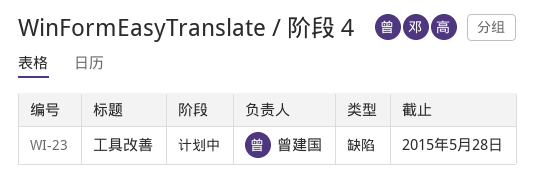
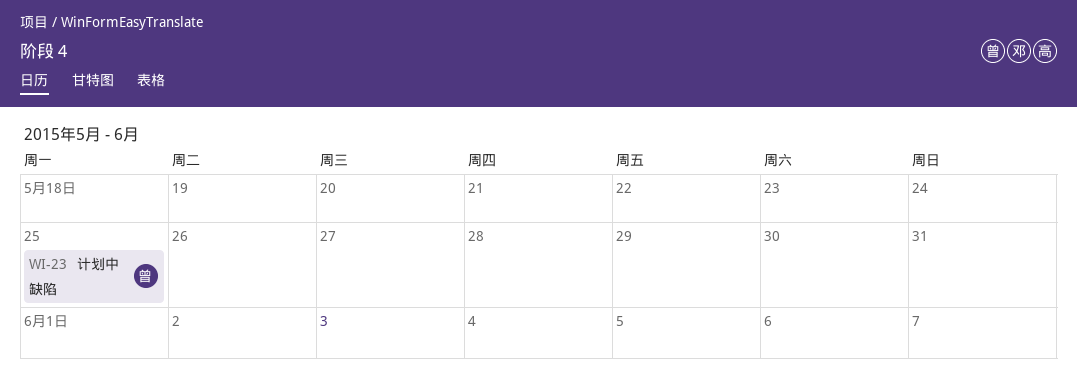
WI-23, due: May 28 -> May 25

